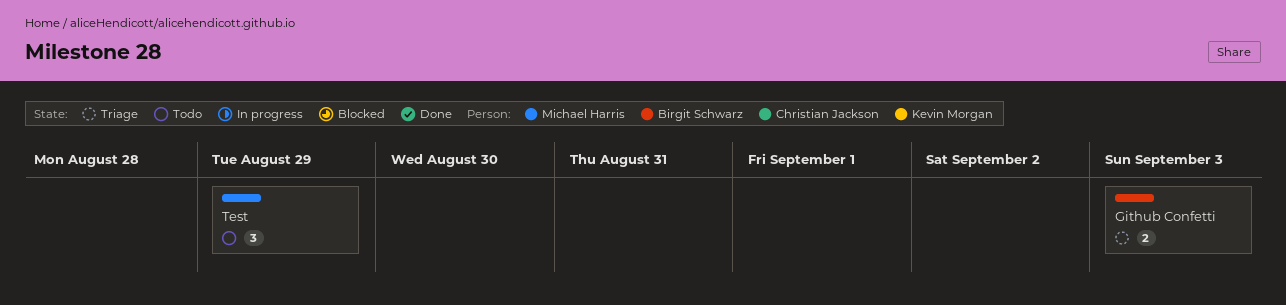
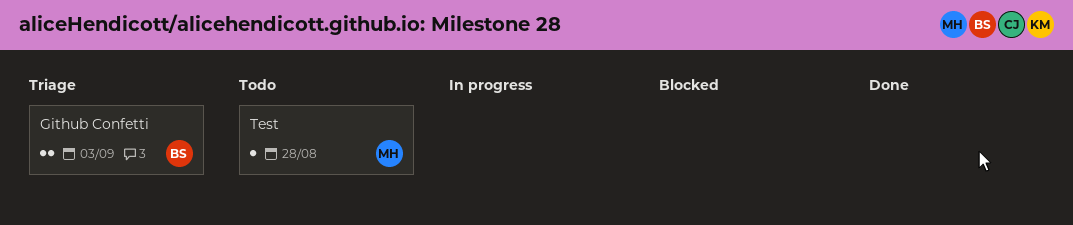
Test, estimate: 3 -> 1
Test, due: Aug 29 -> Aug 28

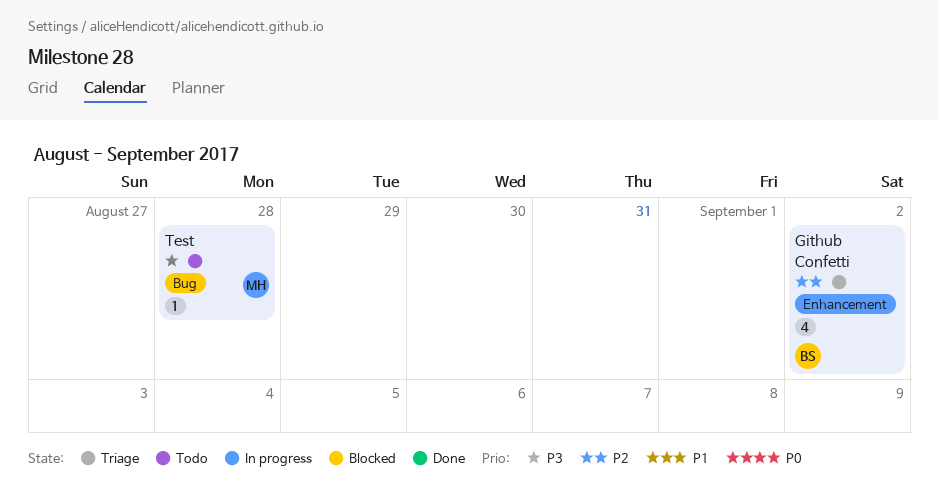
Github Confetti, estimate: 2 -> 4
Github Confetti, due: Sep 3 -> Sep 2

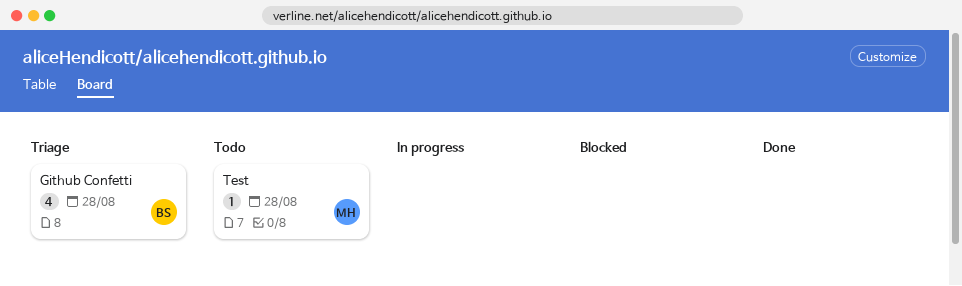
Github Confetti, due: Sep 2 -> Aug 28

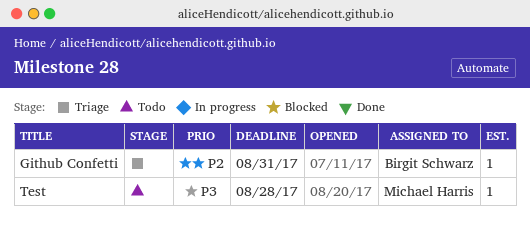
Github Confetti, estimate: 4 -> 1
Github Confetti, due: Aug 28 -> Aug 31

